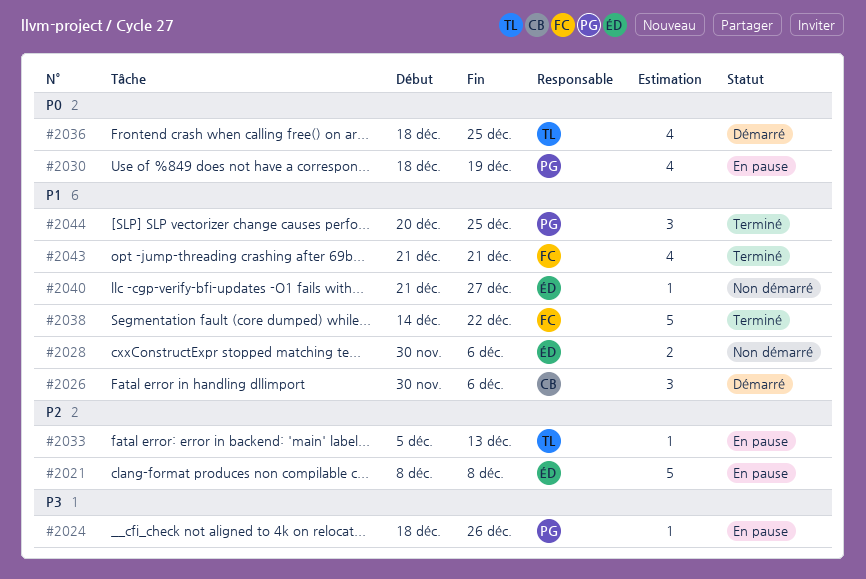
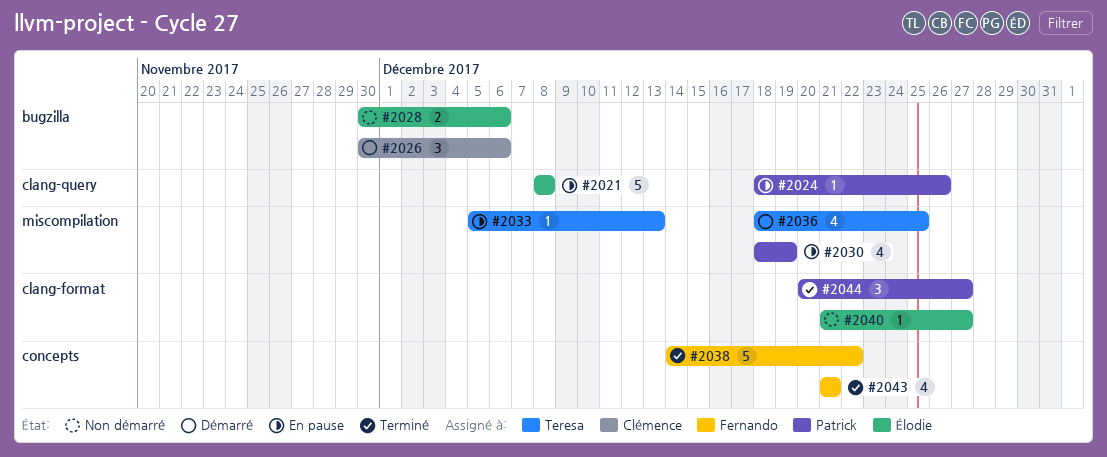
#2044, due: Dec 25 -> Dec 27

